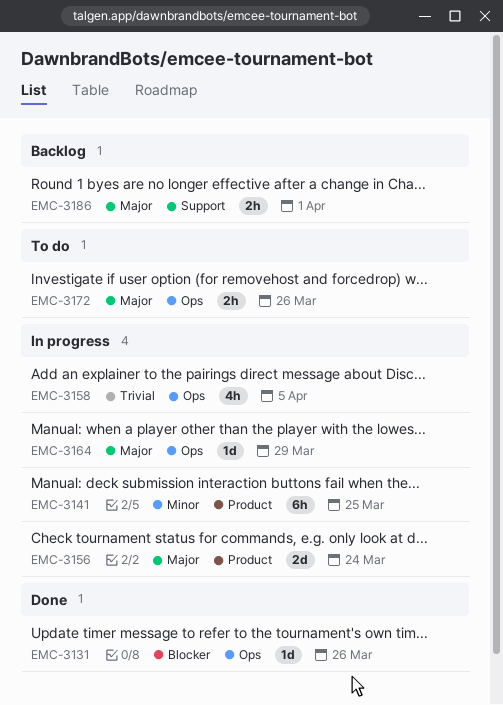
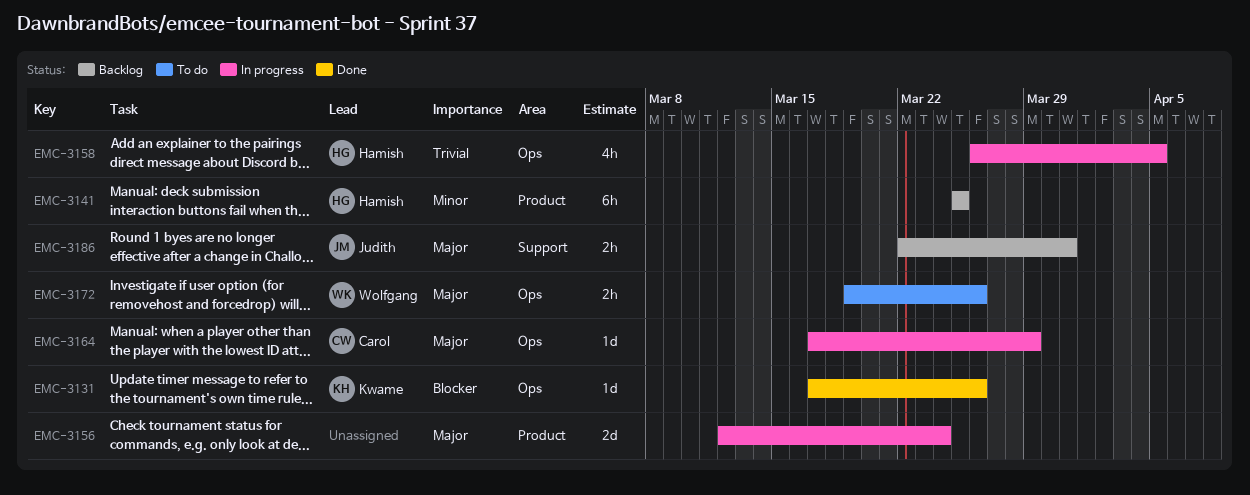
EMC-3141, status: In progress -> Backlog
EMC-3186, due: Apr 1 -> Mar 31

